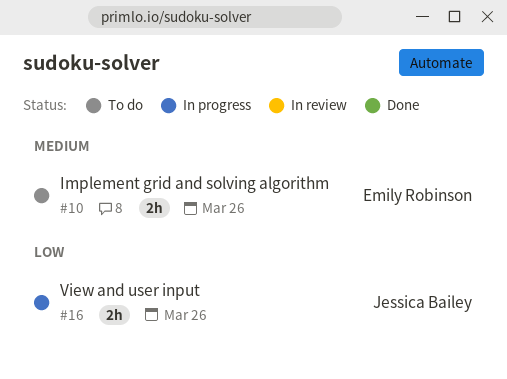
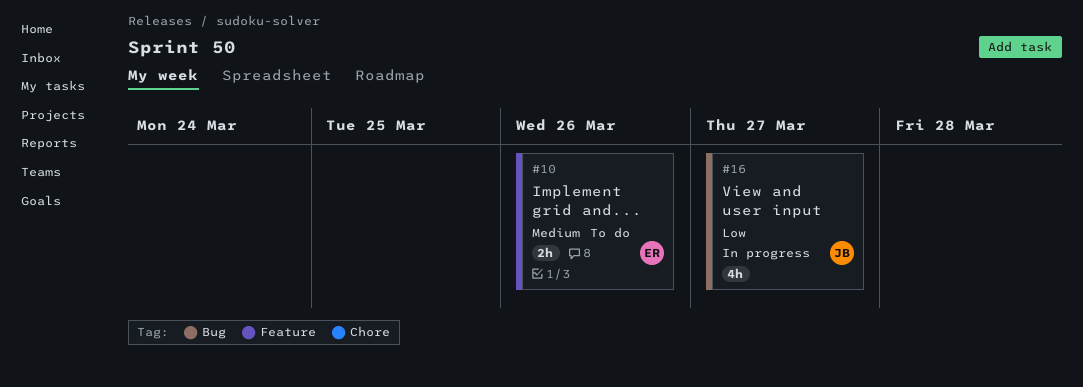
#16, estimate: 2h -> 4h
#16, due: Mar 26 -> Mar 27

